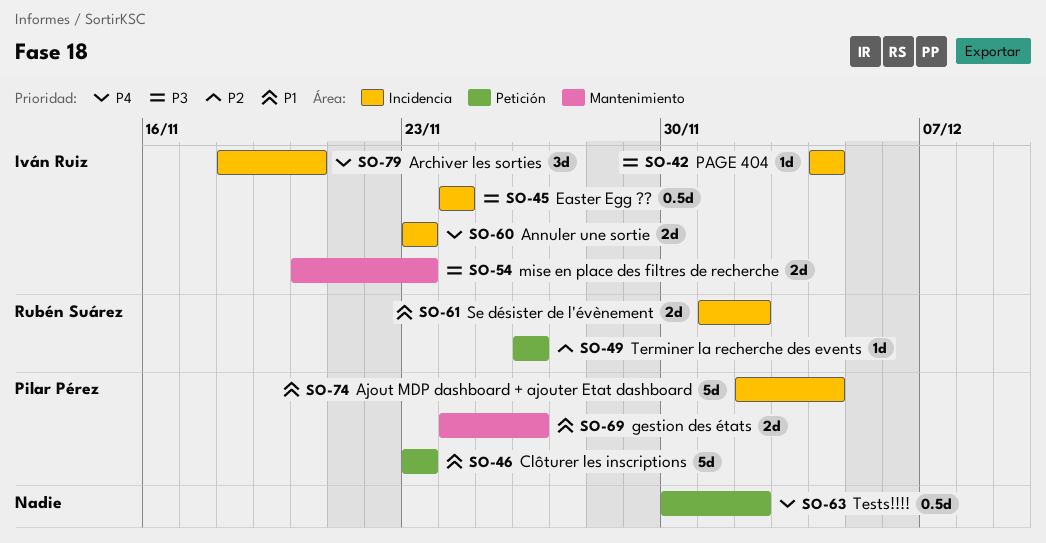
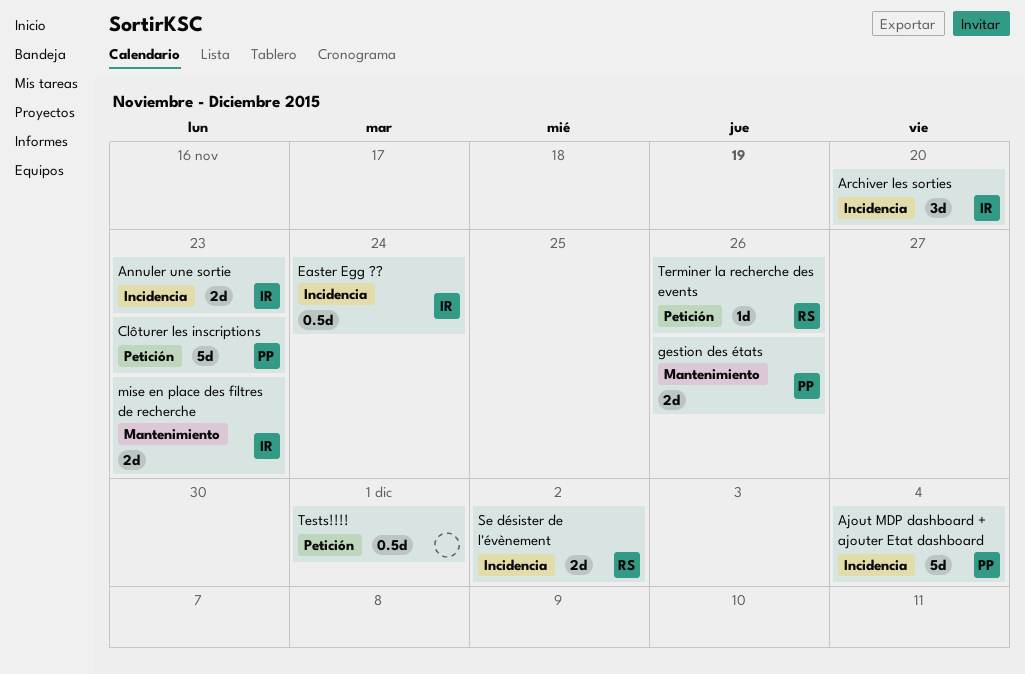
PAGE 404: present -> none
Tests!!!!, due: Dec 2 -> Dec 1

